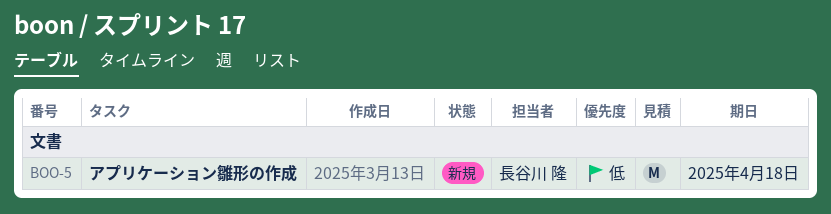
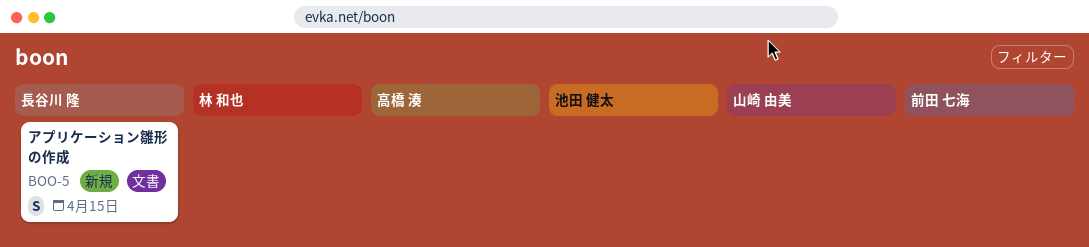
BOO-5, estimate: M -> S
BOO-5, due: Apr 18 -> Apr 15

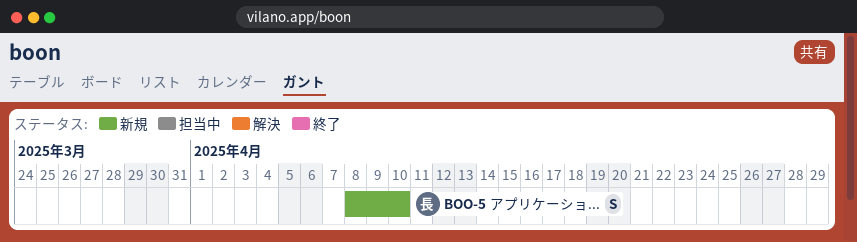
BOO-5, due: Apr 15 -> Apr 10

